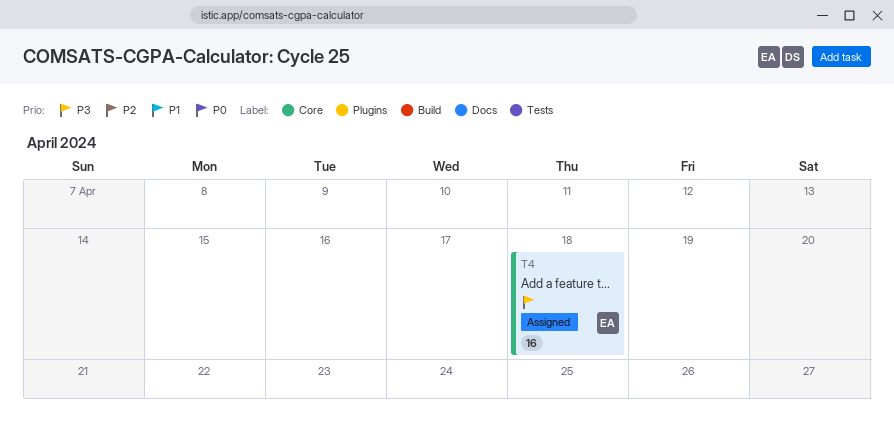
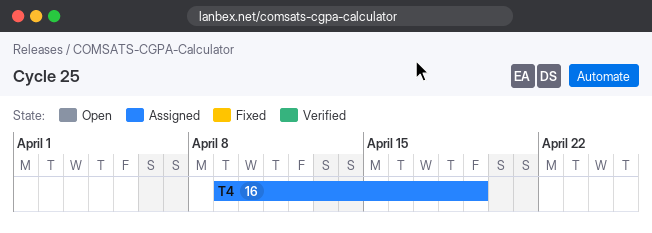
T4, due: Apr 18 -> Apr 19

